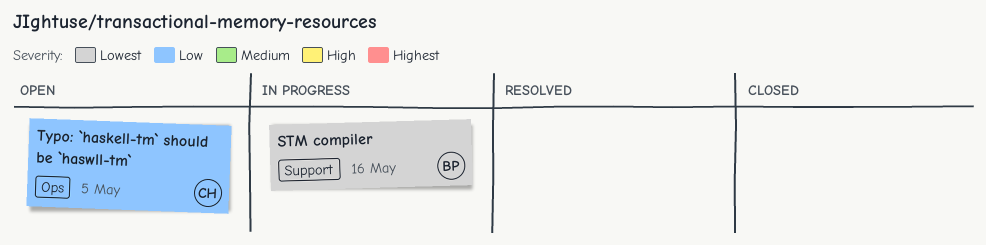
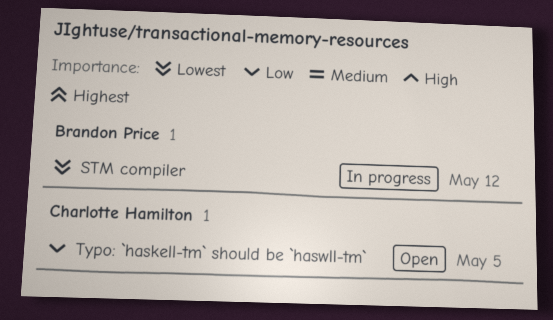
STM compiler, due: May 16 -> May 12

